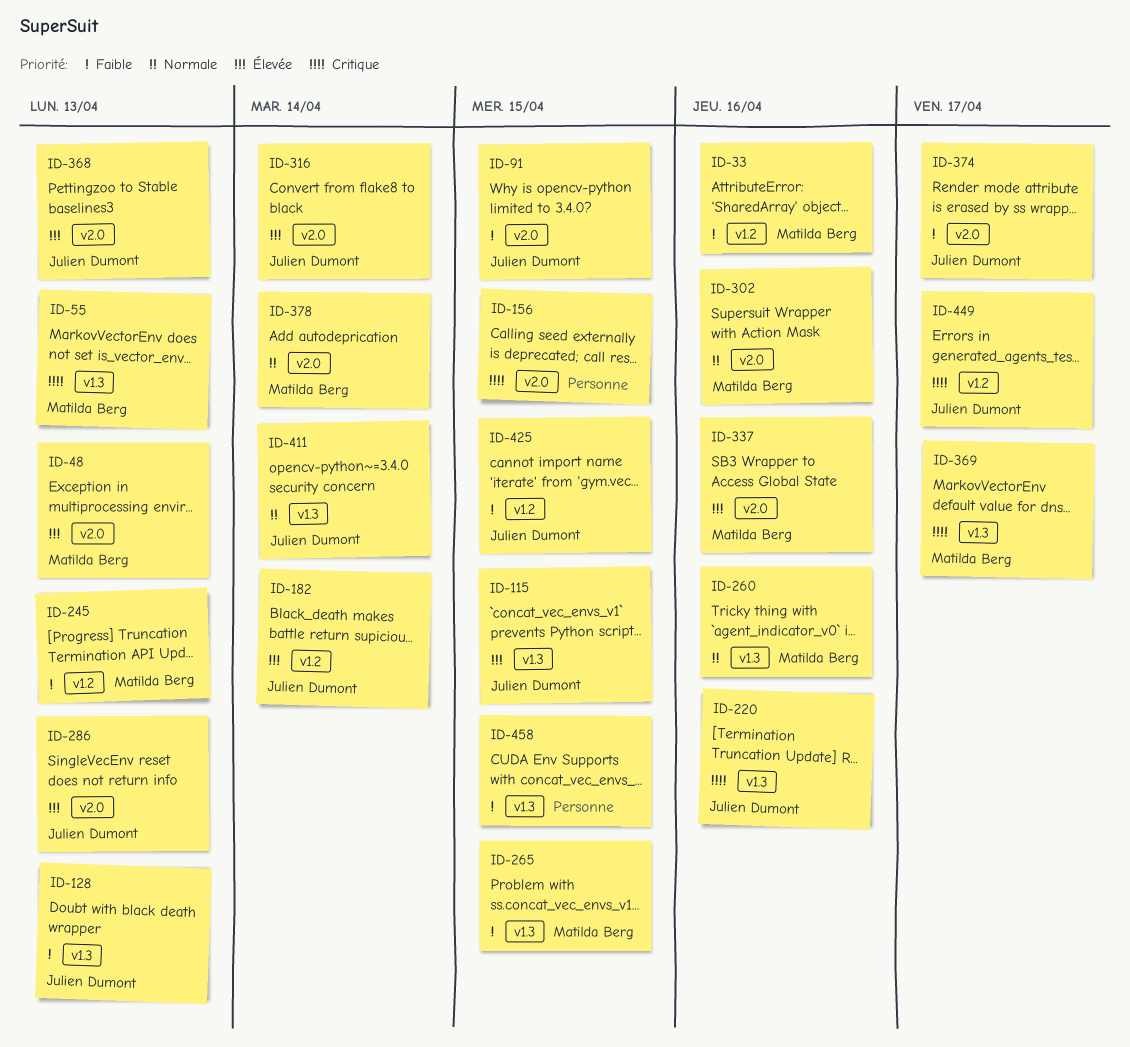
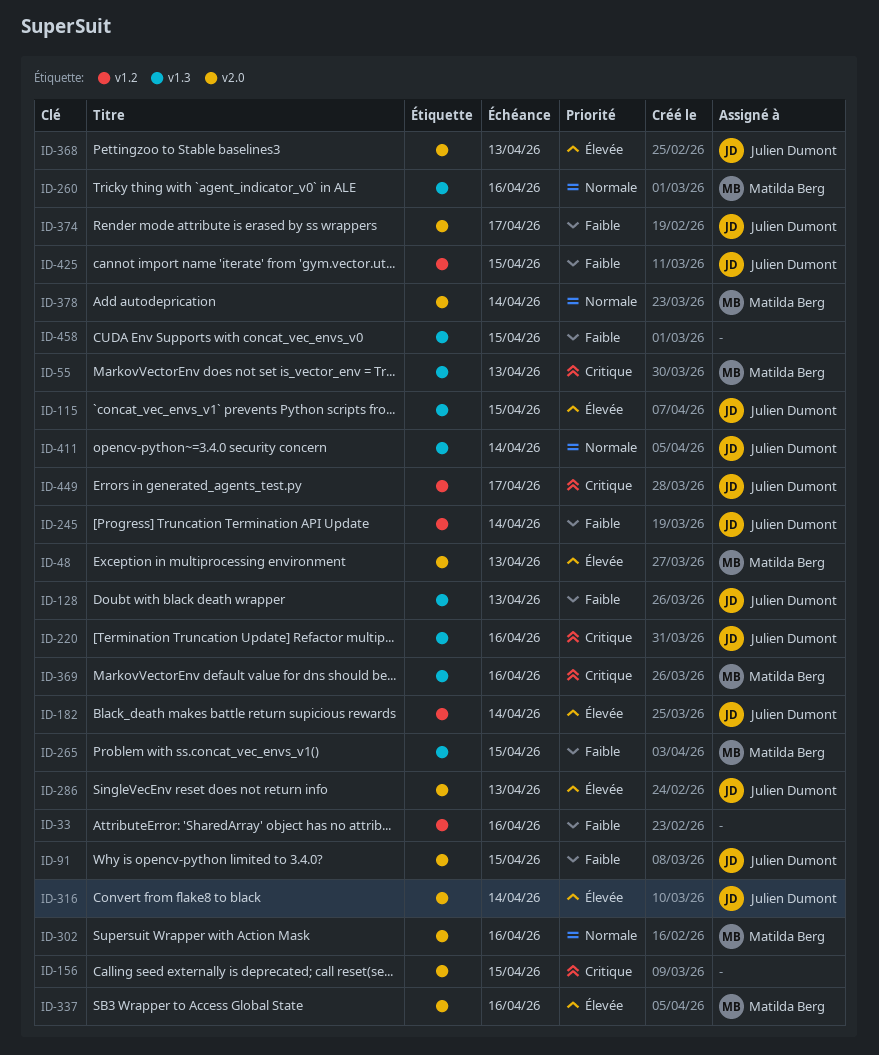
ID-33, owner: Matilda Berg -> none
ID-245, owner: Matilda Berg -> Julien Dumont
ID-245, due: Apr 13 -> Apr 14
ID-369, due: Apr 17 -> Apr 16

